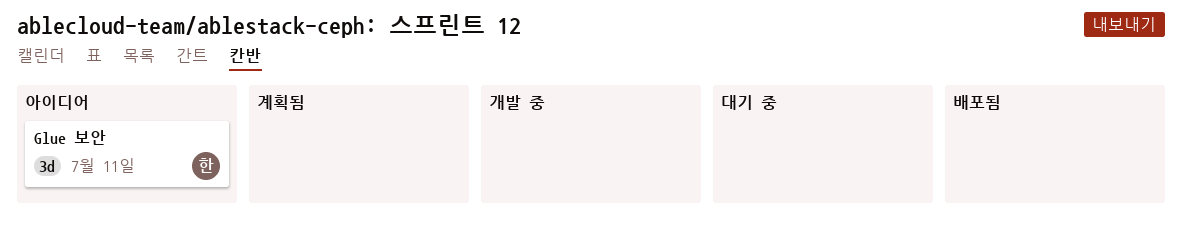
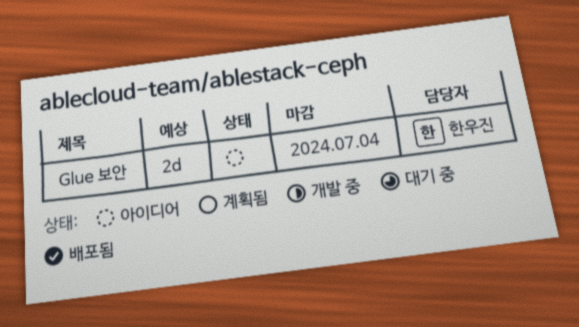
Glue 보안, estimate: 3d -> 2d
Glue 보안, due: Jul 11 -> Jul 4

